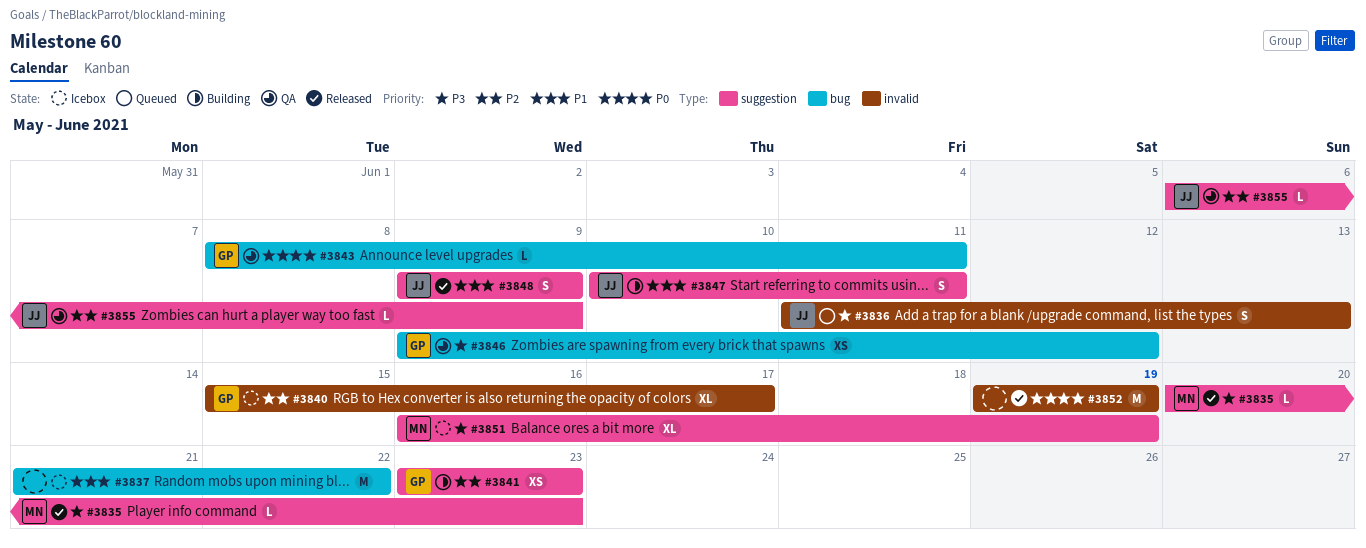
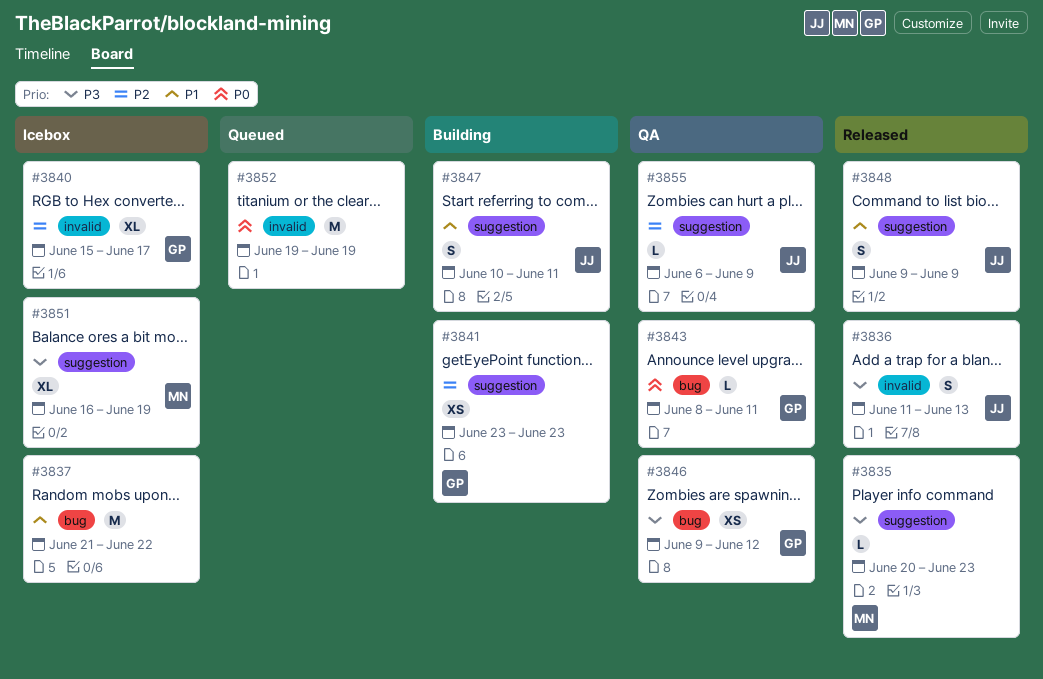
#3836, status: Queued -> Released
#3852, status: Released -> Queued

